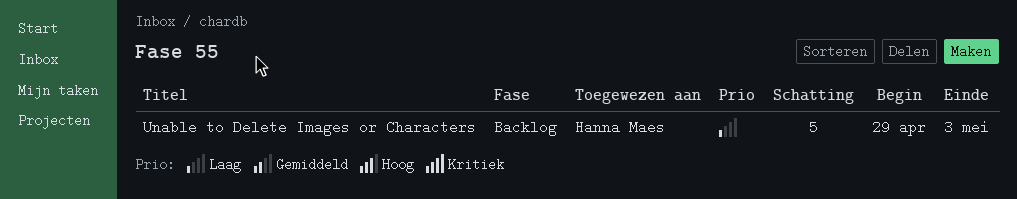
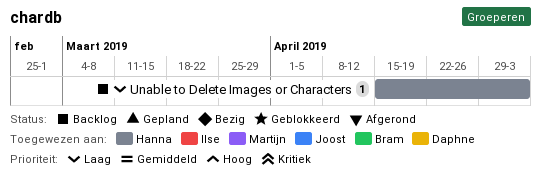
Unable to Delete Images or Characters, estimate: 5 -> 1
Unable to Delete Images or Characters, start: Apr 29 -> Apr 15

